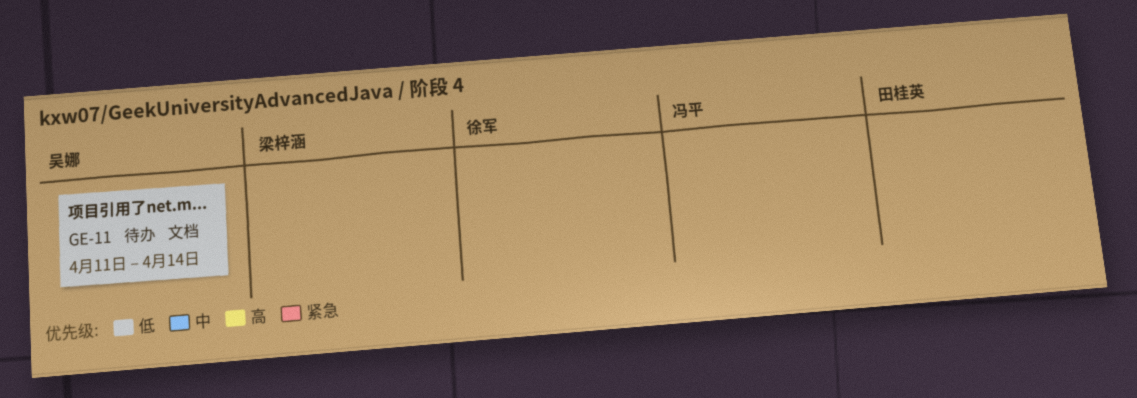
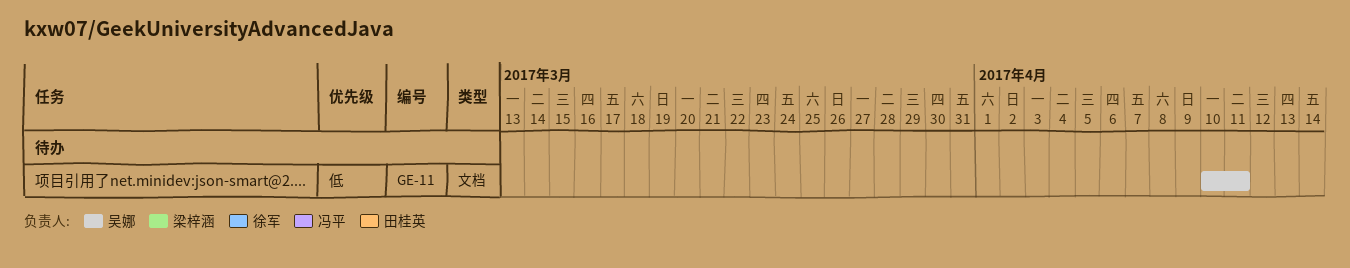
GE-11, start: Apr 11 -> Apr 10
GE-11, due: Apr 14 -> Apr 11

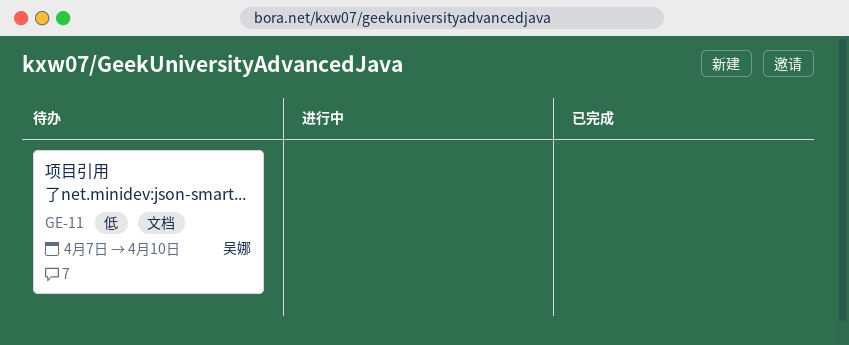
GE-11, start: Apr 10 -> Apr 7
GE-11, due: Apr 11 -> Apr 10

